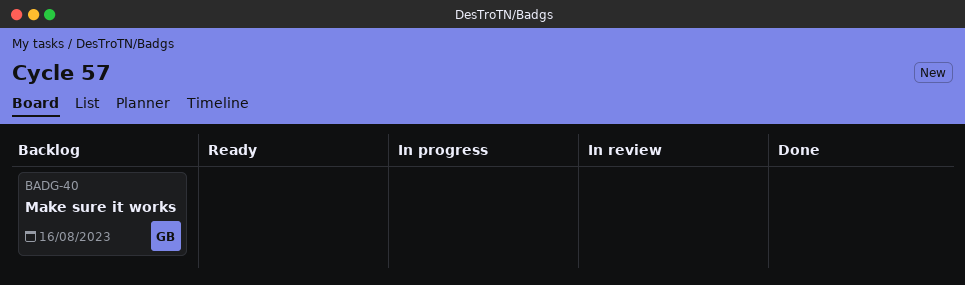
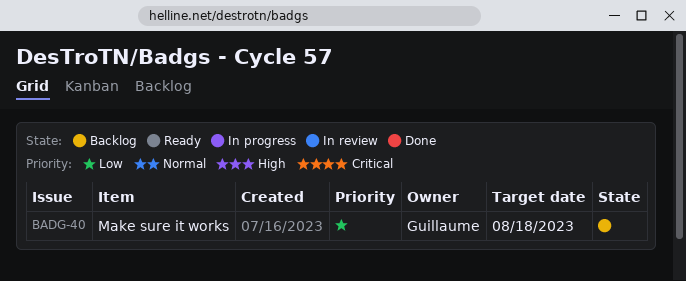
BADG-40, due: Aug 16 -> Aug 18

